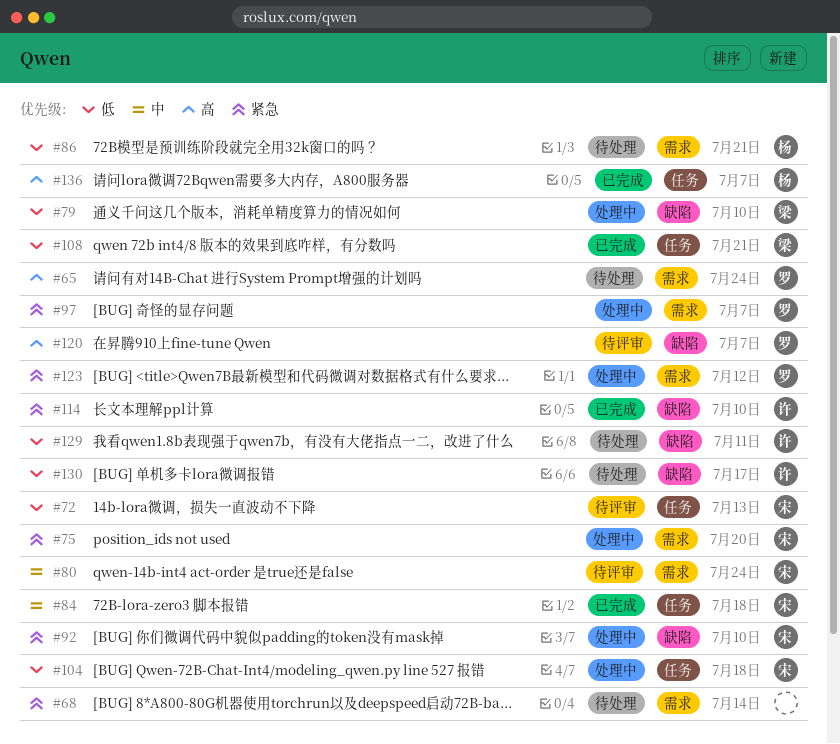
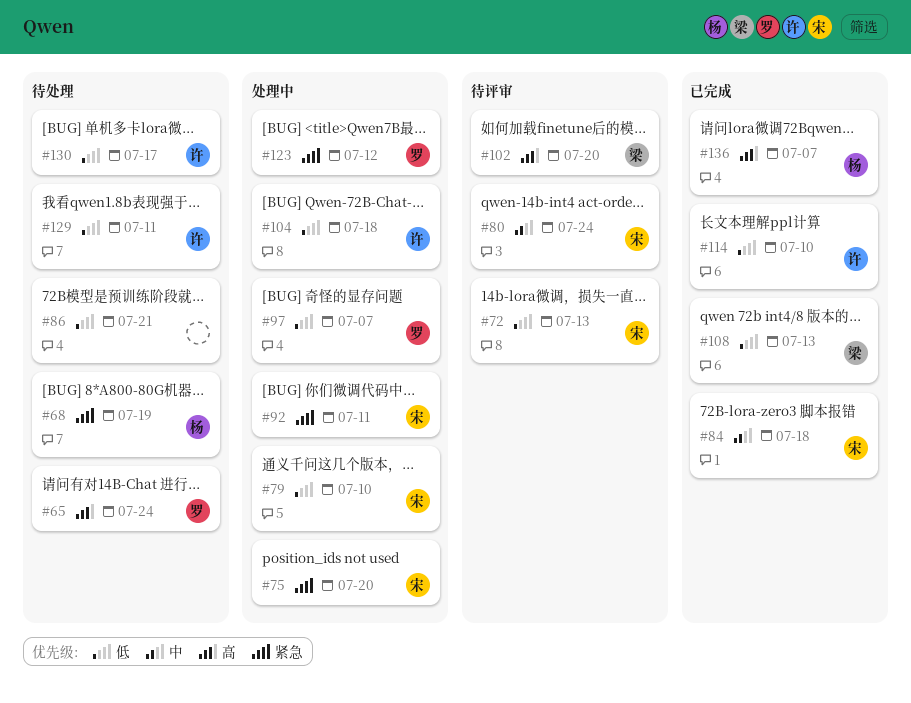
#68, owner: none -> 杨
#68, due: Jul 14 -> Jul 19
#79, owner: 梁 -> 宋
#86, owner: 杨 -> none
#92, due: Jul 10 -> Jul 11
#97, priority: 紧急 -> 低
#102: none -> present
#104, owner: 宋 -> 许
#108, due: Jul 21 -> Jul 13
#114, priority: 紧急 -> 低
#120: present -> none

